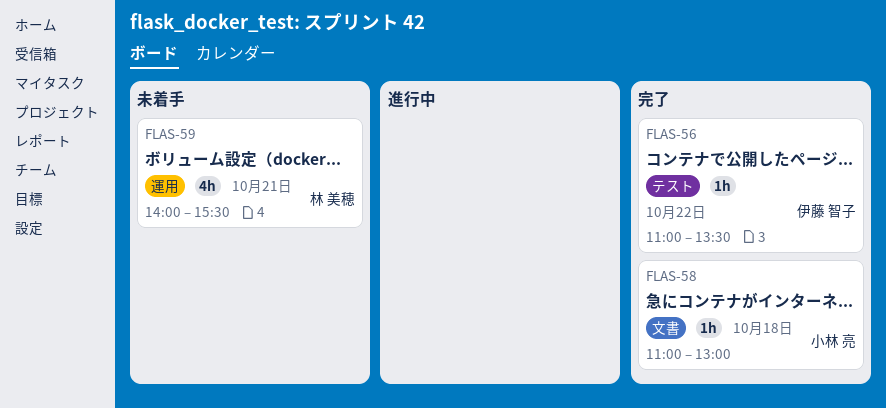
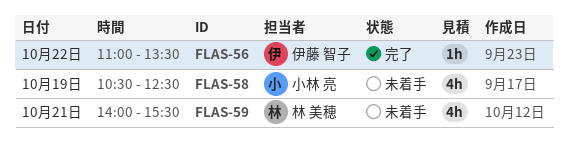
FLAS-58, status: 完了 -> 未着手
FLAS-58, estimate: 1h -> 4h
FLAS-58, day: Oct 18 -> Oct 19
FLAS-58, begins: 11:00 -> 10:30
FLAS-58, ends: 13:00 -> 12:30

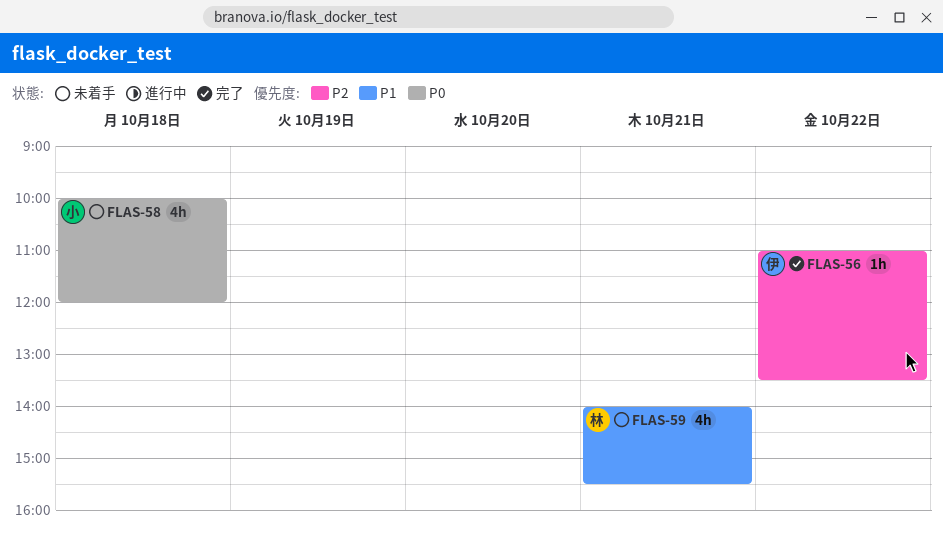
FLAS-58, day: Oct 19 -> Oct 18
FLAS-58, begins: 10:30 -> 10:00
FLAS-58, ends: 12:30 -> 12:00

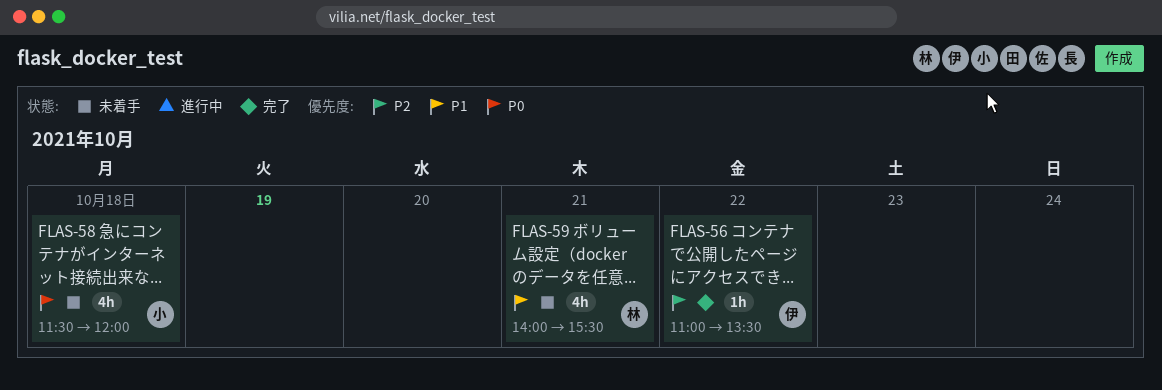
FLAS-58, begins: 10:00 -> 11:30

